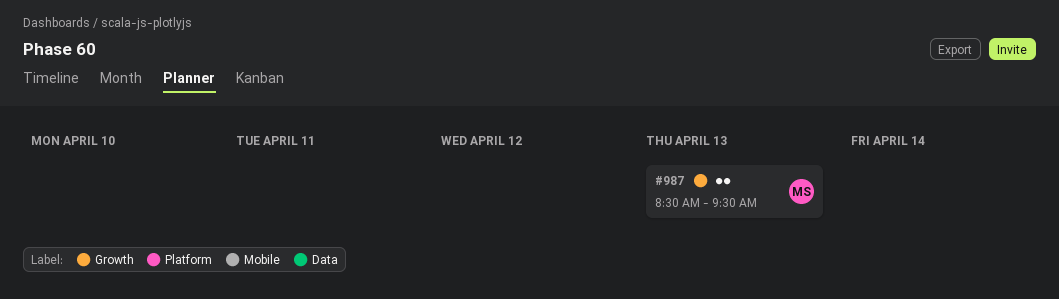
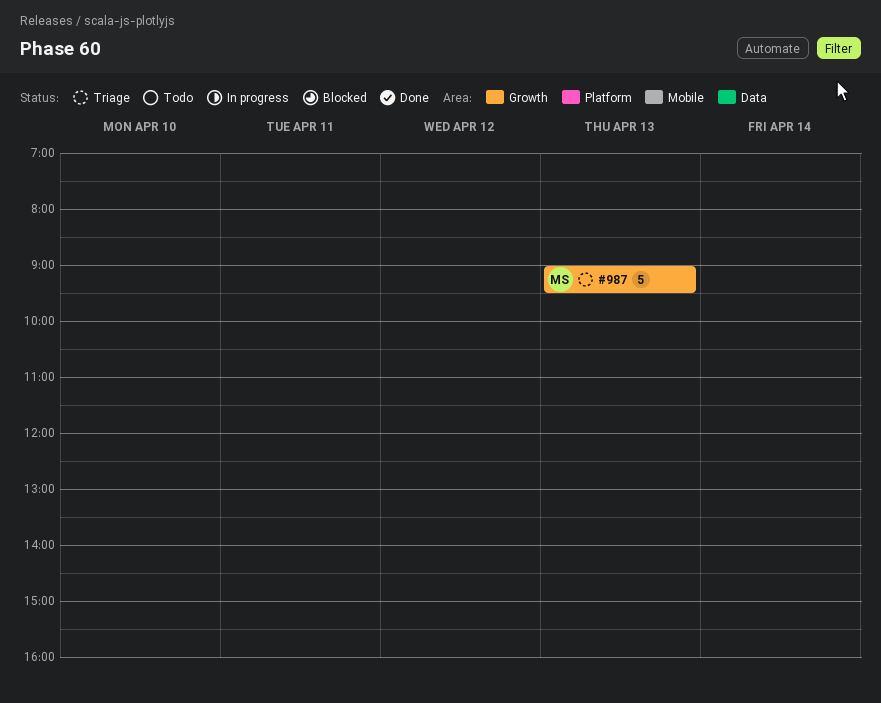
#987, estimate: 2 -> 5
#987, begins: 08:30 -> 09:00

